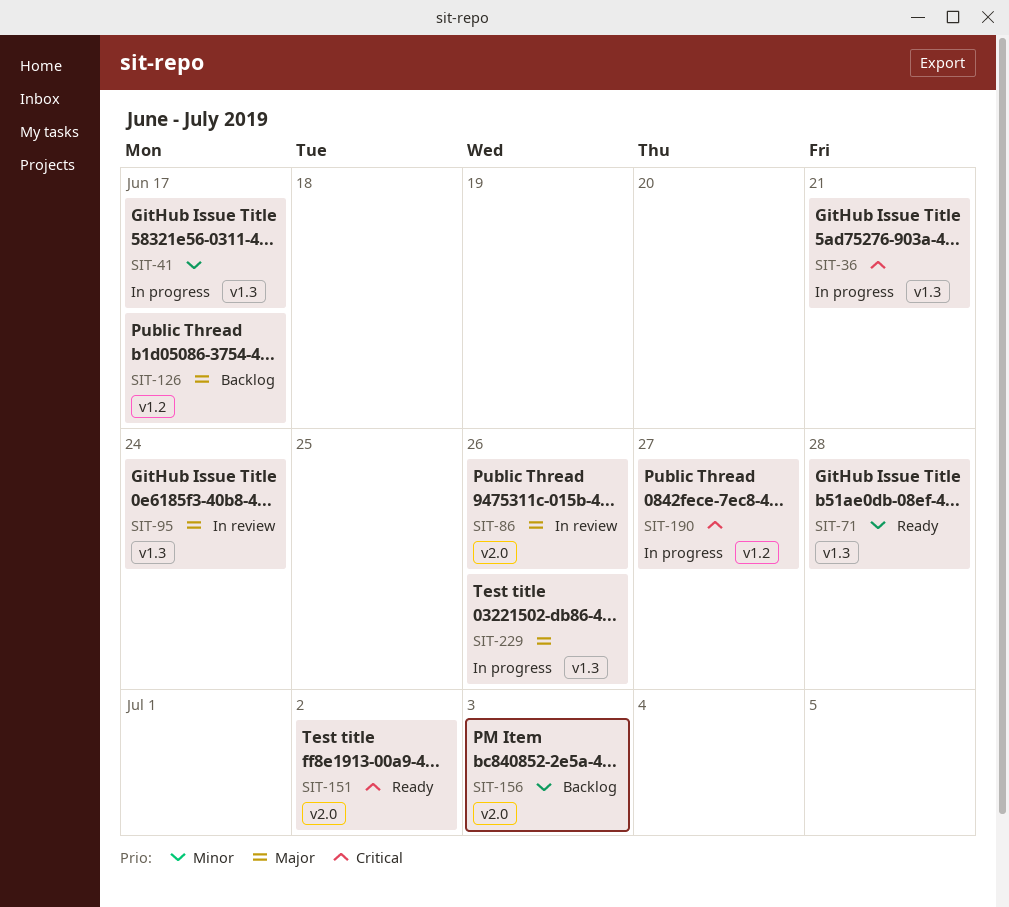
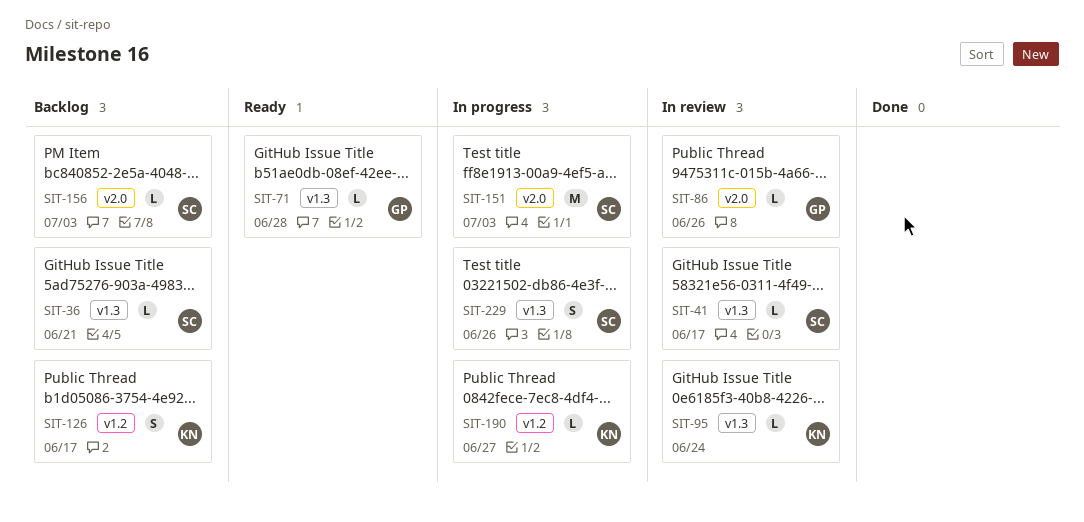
SIT-36, status: In progress -> Backlog
SIT-41, status: In progress -> In review
SIT-151, status: Ready -> In progress
SIT-151, due: Jul 2 -> Jul 3

